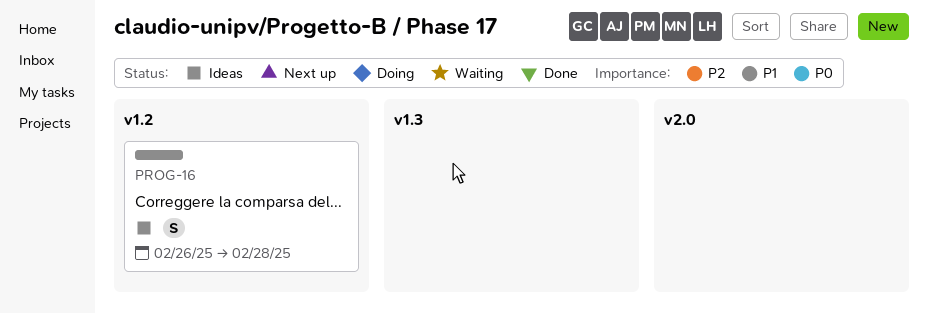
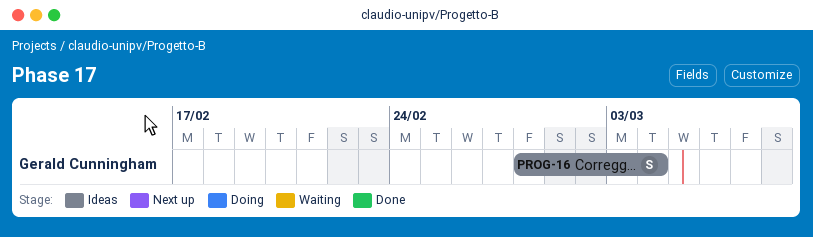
PROG-16, start: Feb 26 -> Feb 28
PROG-16, due: Feb 28 -> Mar 4

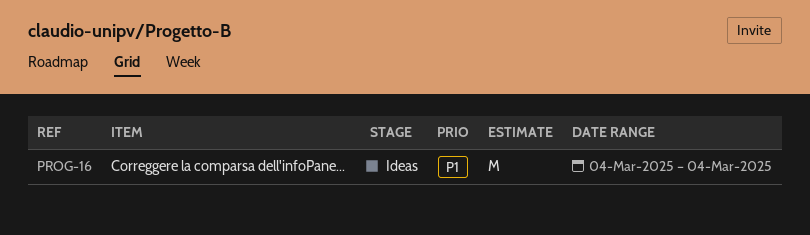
PROG-16, estimate: S -> M
PROG-16, start: Feb 28 -> Mar 4

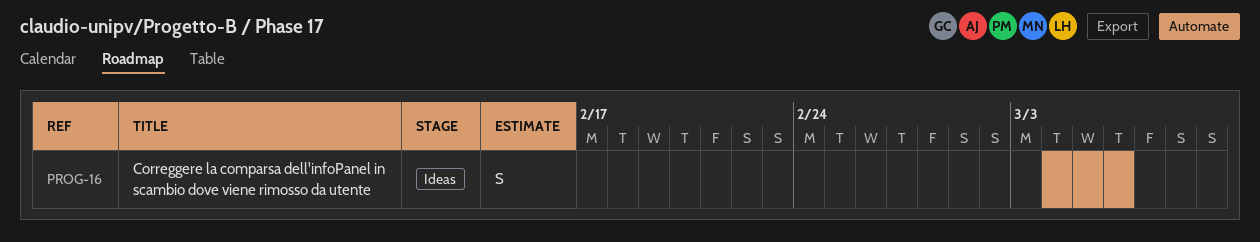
PROG-16, estimate: M -> S
PROG-16, due: Mar 4 -> Mar 6

